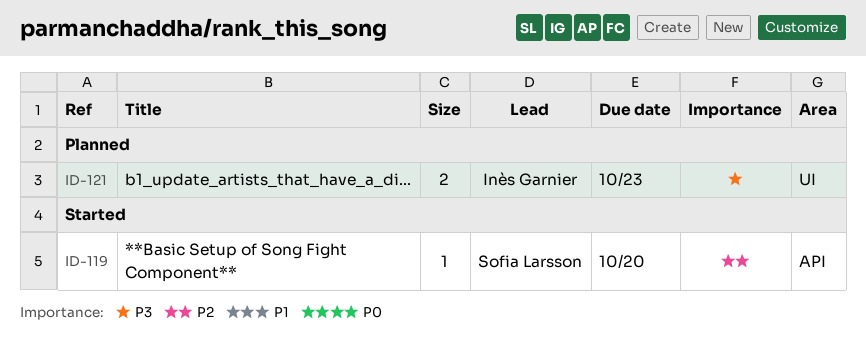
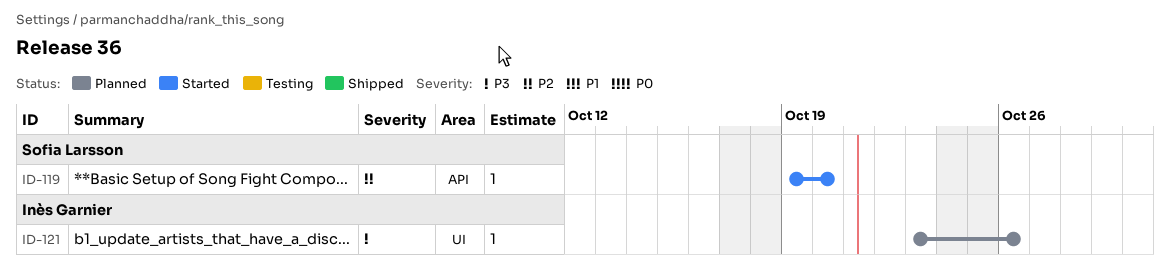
ID-121, estimate: 2 -> 1
ID-121, due: Oct 23 -> Oct 26

